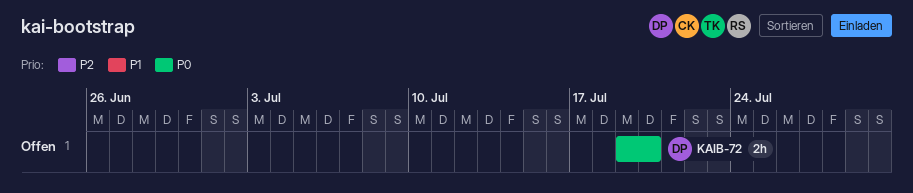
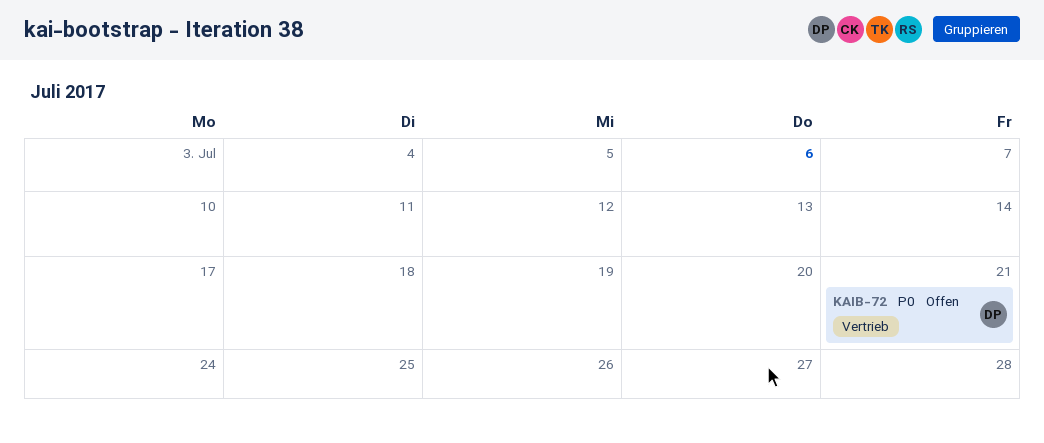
KAIB-72, due: Jul 20 -> Jul 21

